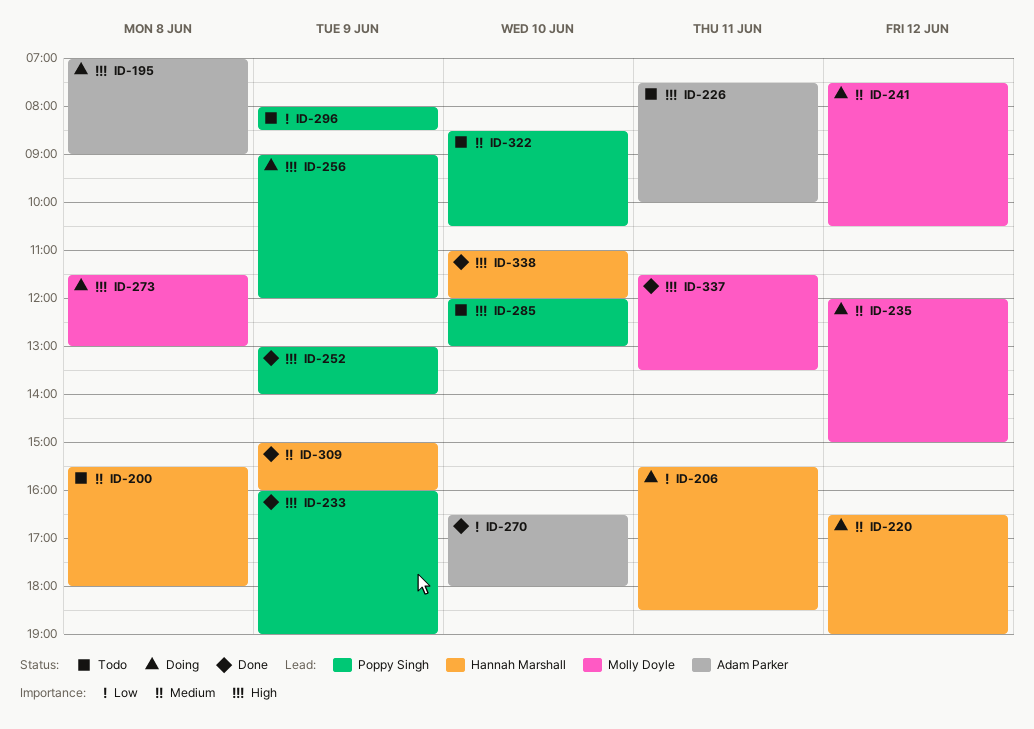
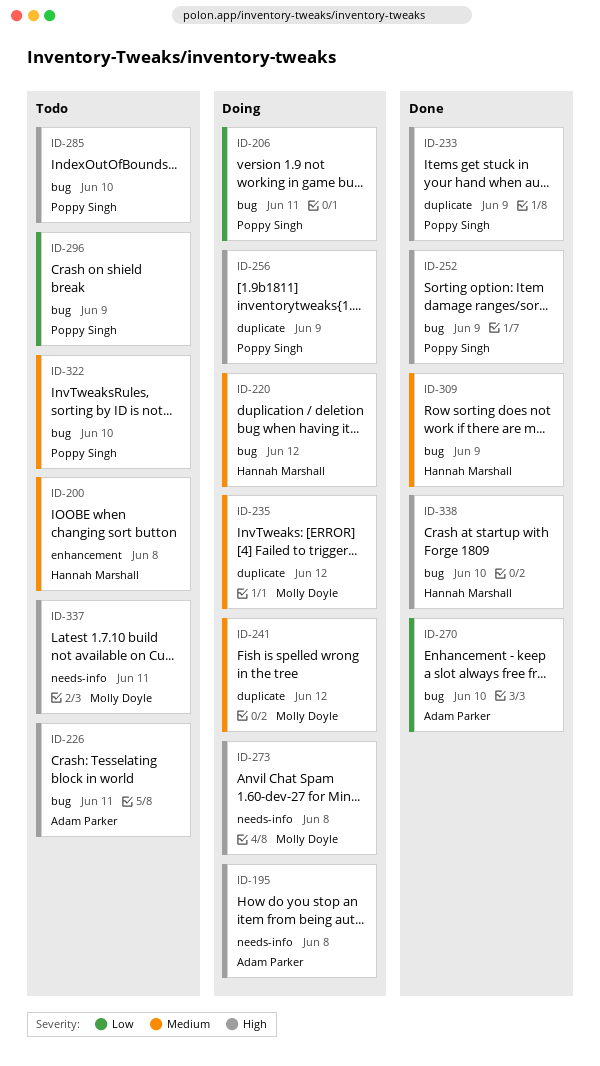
ID-206, owner: Hannah Marshall -> Poppy Singh
ID-337, status: Done -> Todo

